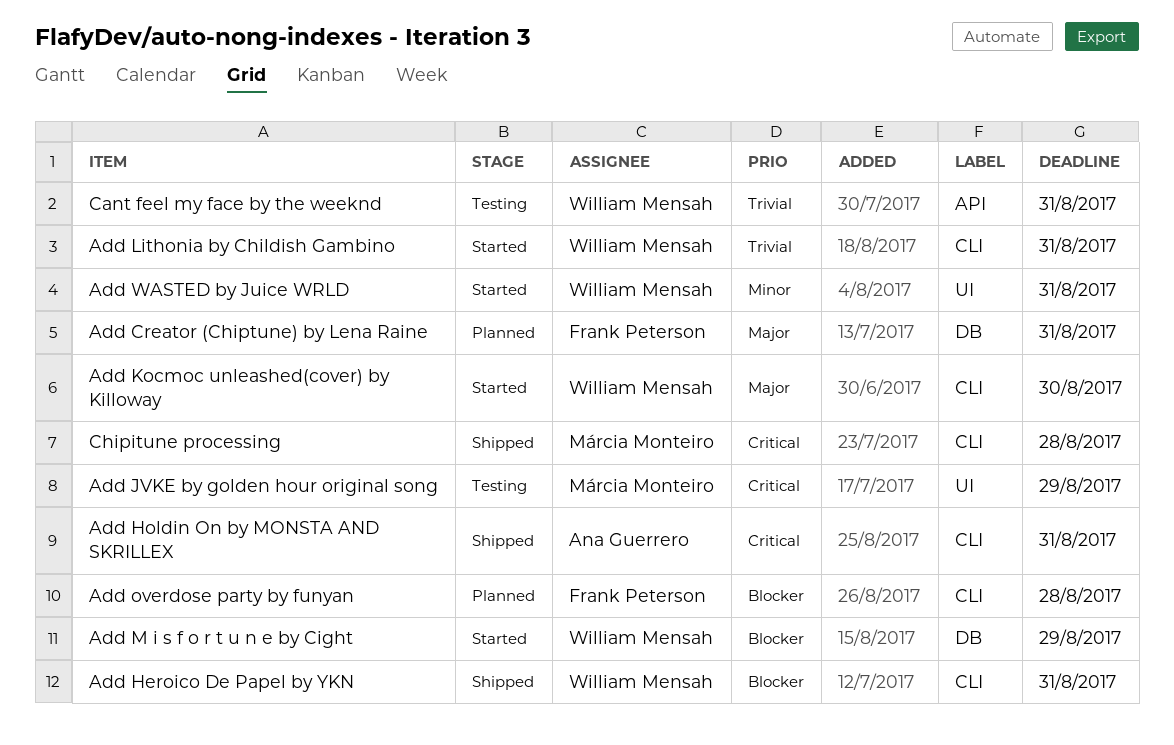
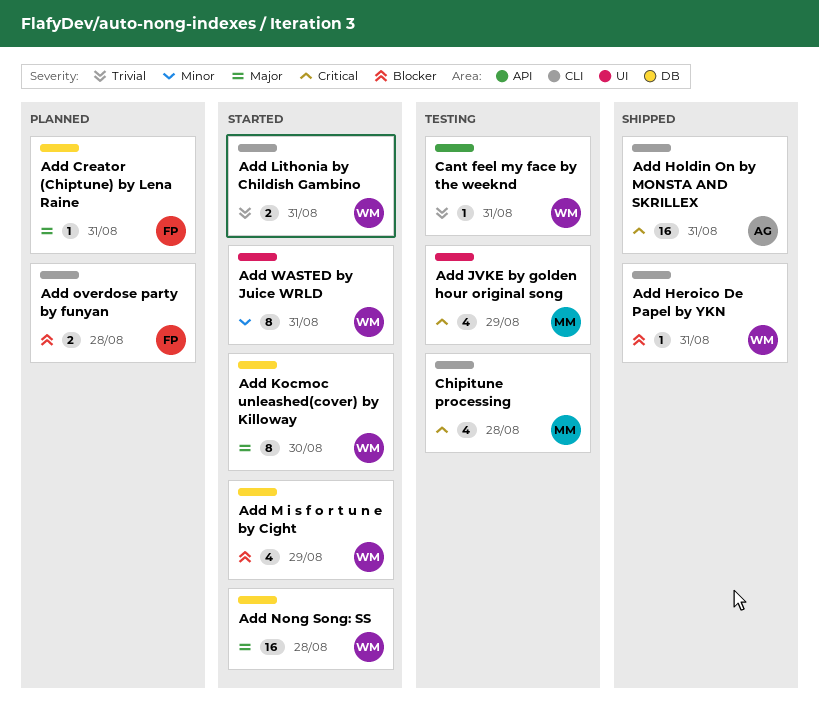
Add Kocmoc unleashed(cover) by Killoway, label: CLI -> DB
Add Nong Song: SS: none -> present
Chipitune processing, status: Shipped -> Testing

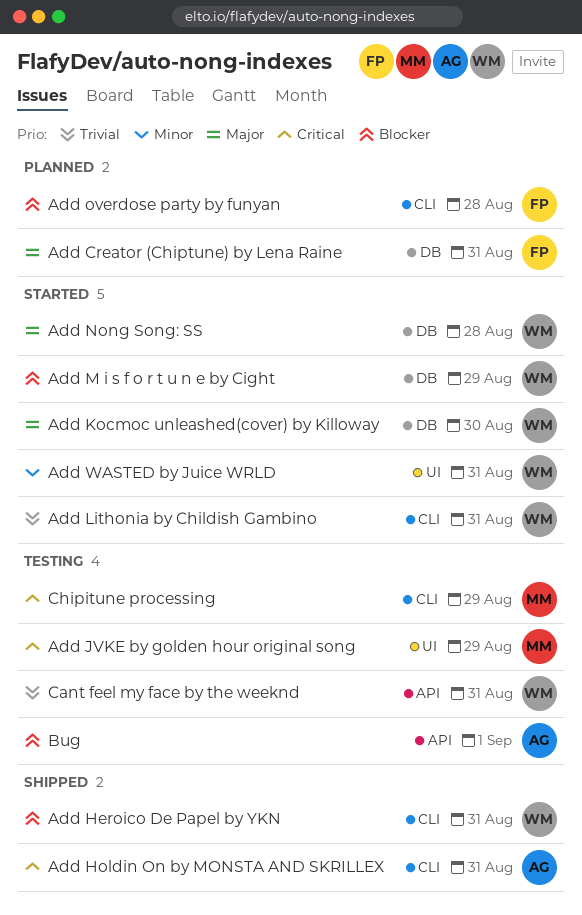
Bug: none -> present
Chipitune processing, due: Aug 28 -> Aug 29

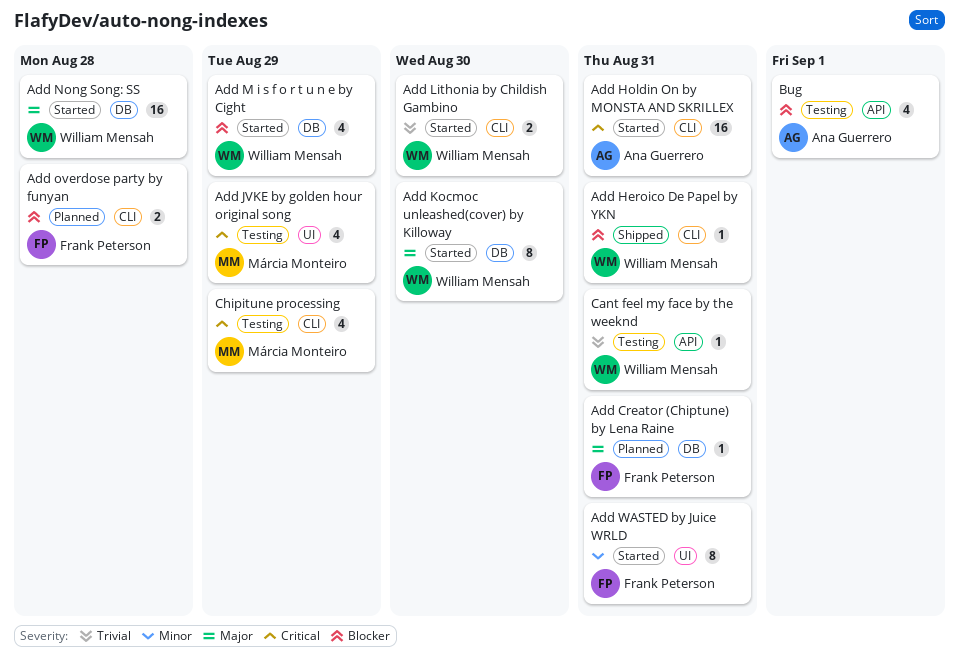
Add Holdin On by MONSTA AND SKRILLEX, status: Shipped -> Started
Add Lithonia by Childish Gambino, due: Aug 31 -> Aug 30
Add WASTED by Juice WRLD, owner: William Mensah -> Frank Peterson

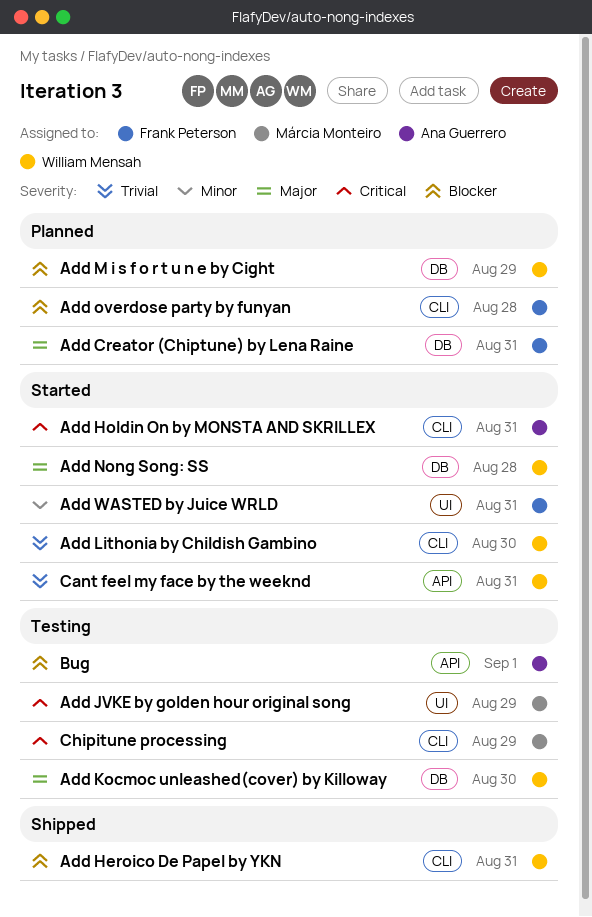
Add Kocmoc unleashed(cover) by Killoway, status: Started -> Testing
Add M i s f o r t u n e by Cight, status: Started -> Planned
Cant feel my face by the weeknd, status: Testing -> Started

